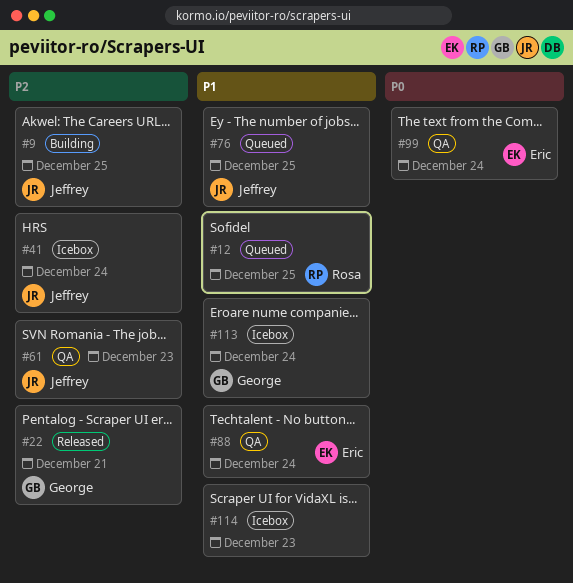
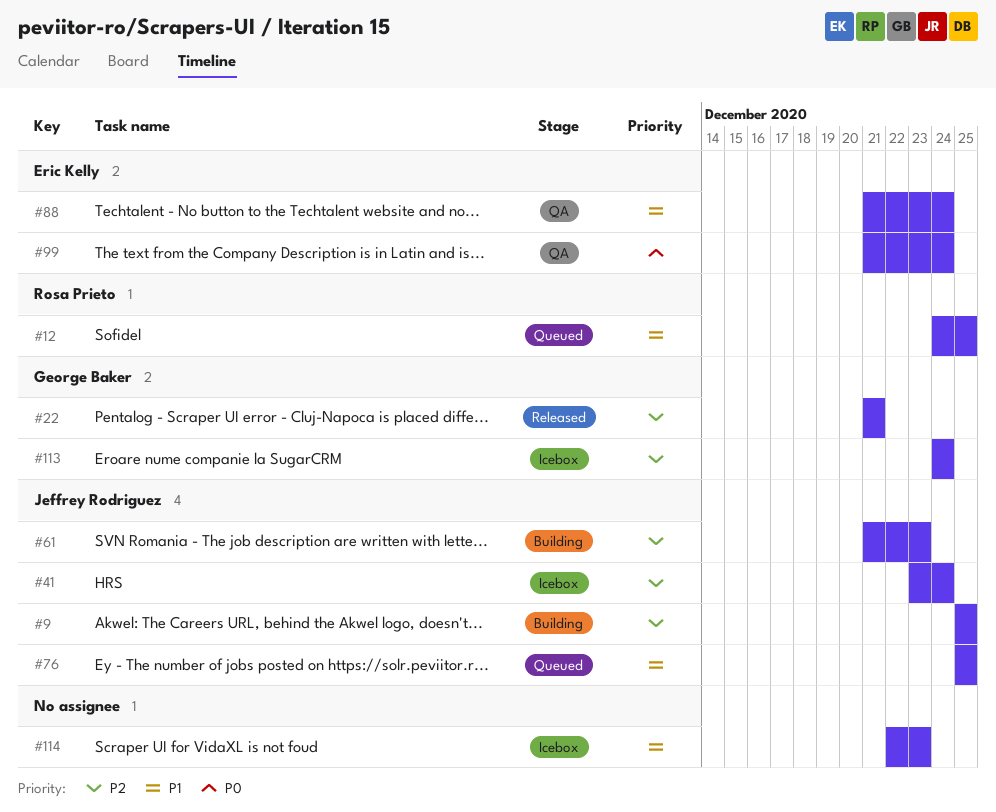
#61, status: QA -> Building
#113, priority: P1 -> P2

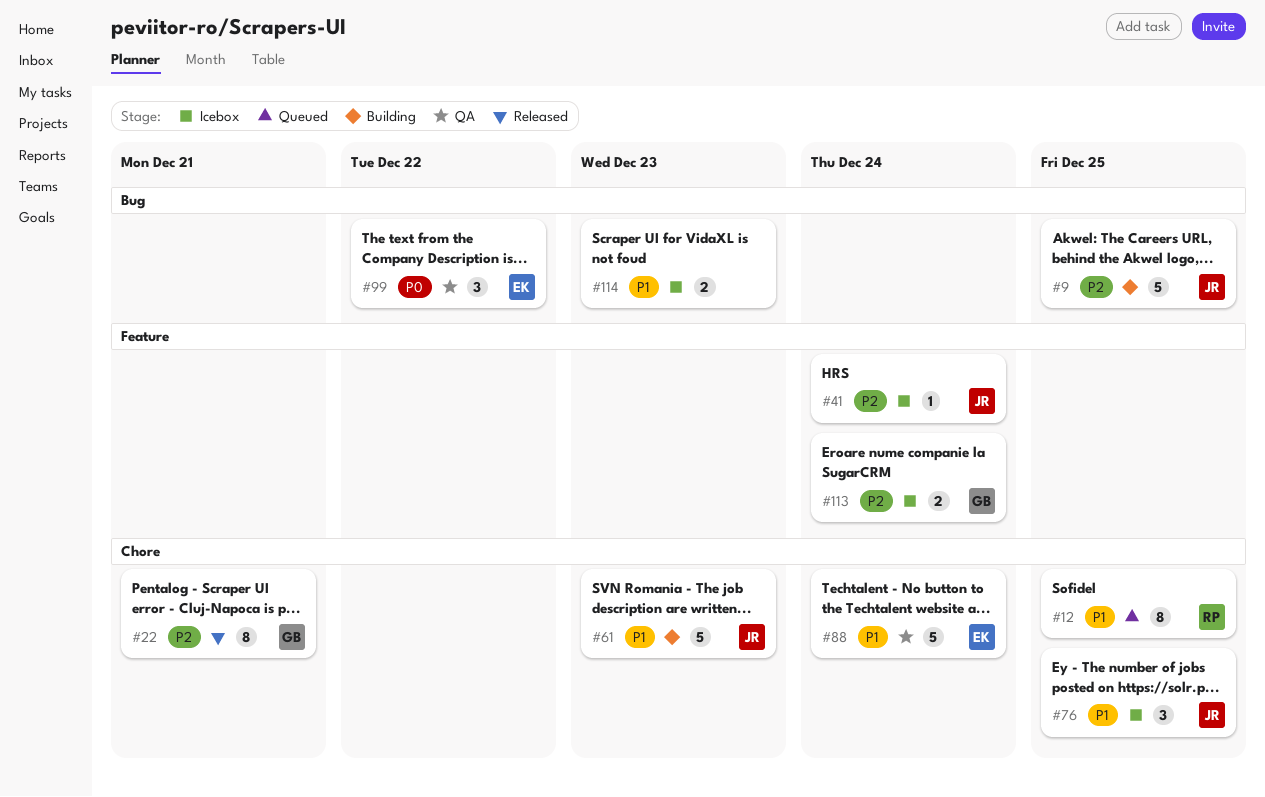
#61, priority: P2 -> P1
#76, status: Queued -> Icebox
#99, due: Dec 24 -> Dec 22

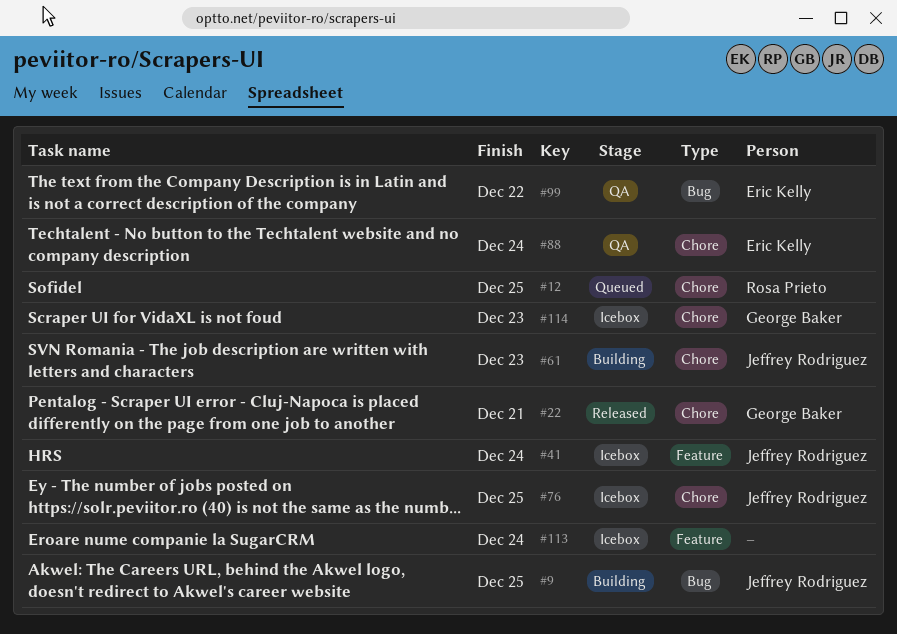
#113, owner: George Baker -> none
#114, owner: none -> George Baker
#114, label: Bug -> Chore

